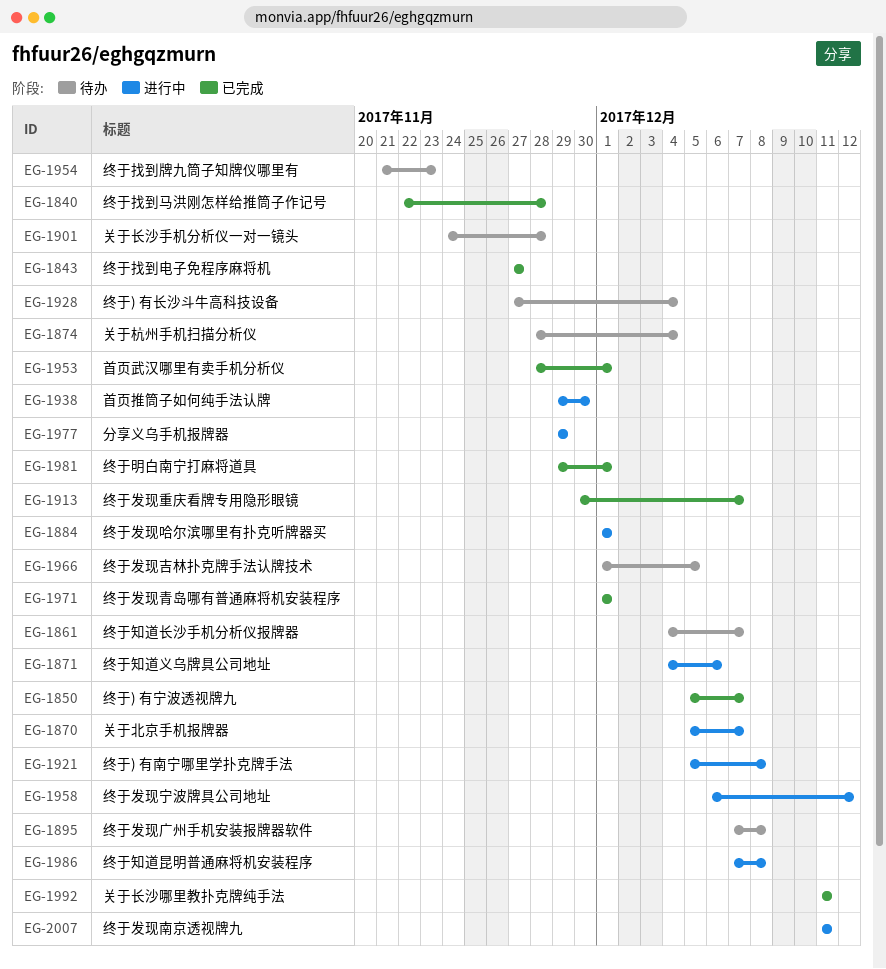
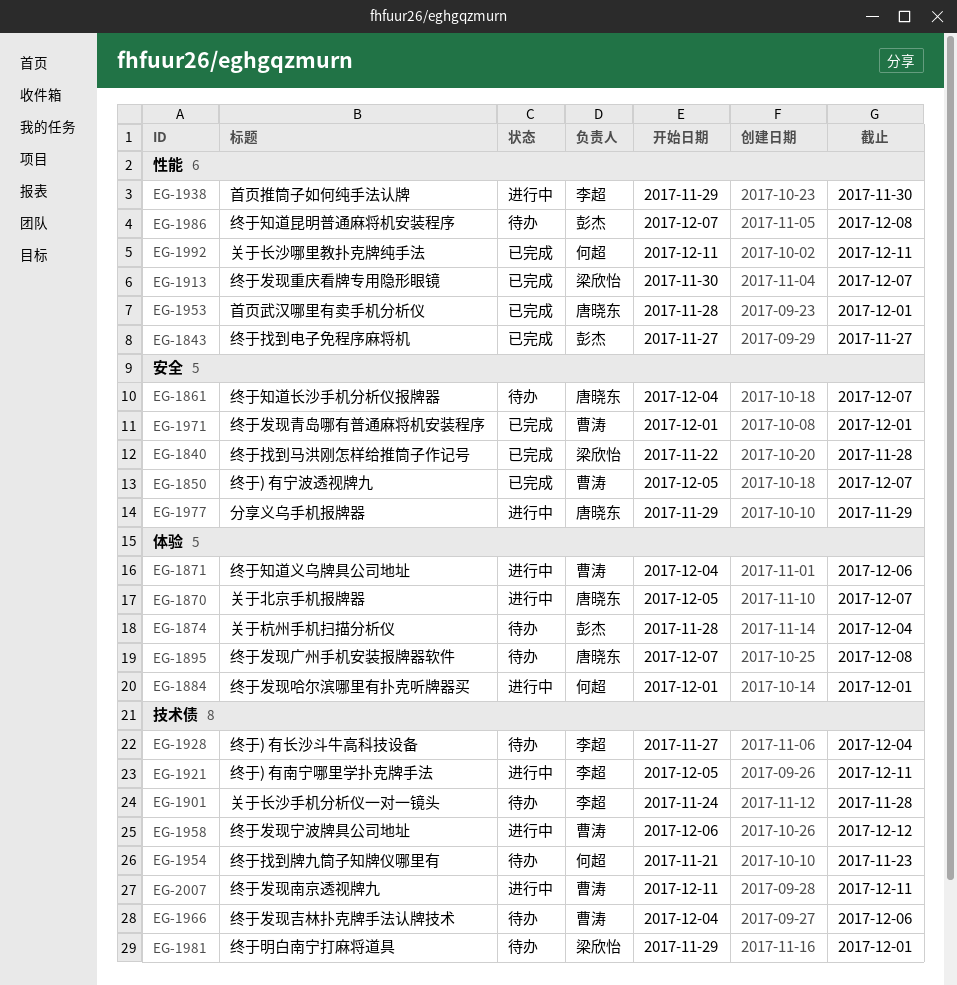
EG-1921, due: Dec 8 -> Dec 11
EG-1966, start: Dec 1 -> Dec 4
EG-1966, due: Dec 5 -> Dec 6
EG-1981, status: 已完成 -> 待办
EG-1986, status: 进行中 -> 待办

